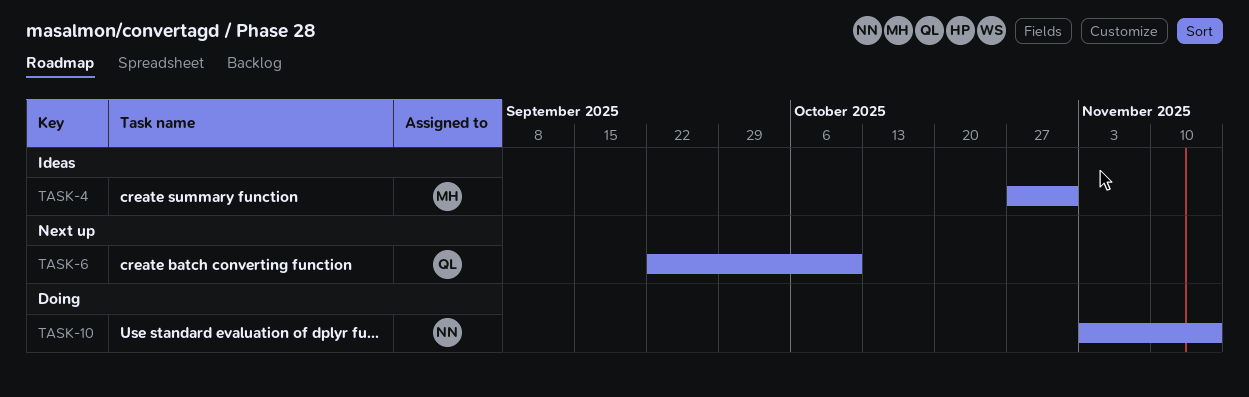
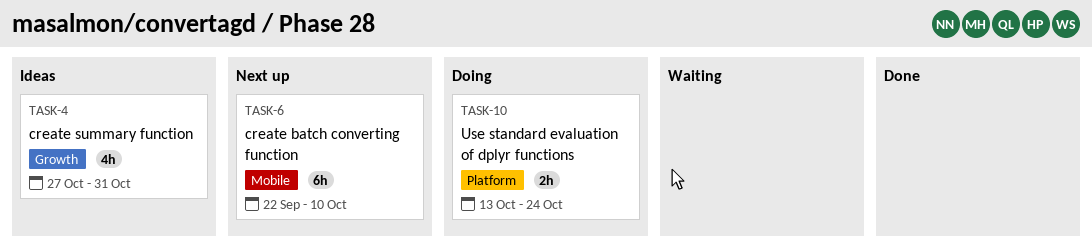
TASK-10, start: Nov 3 -> Oct 13
TASK-10, due: Nov 14 -> Oct 24

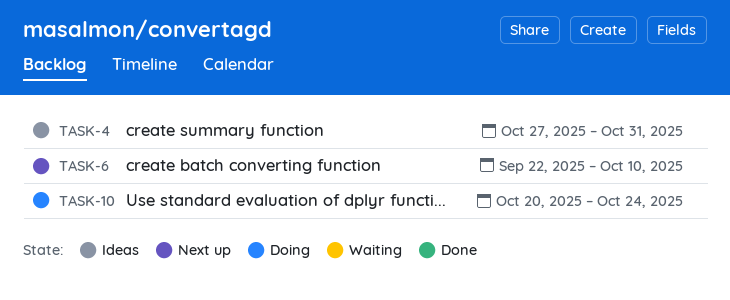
TASK-10, start: Oct 13 -> Oct 20

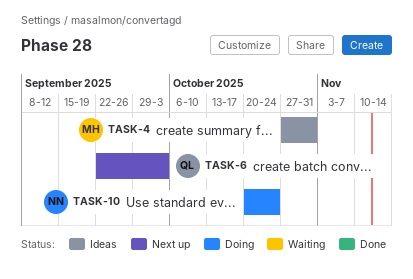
TASK-6, due: Oct 10 -> Oct 3

